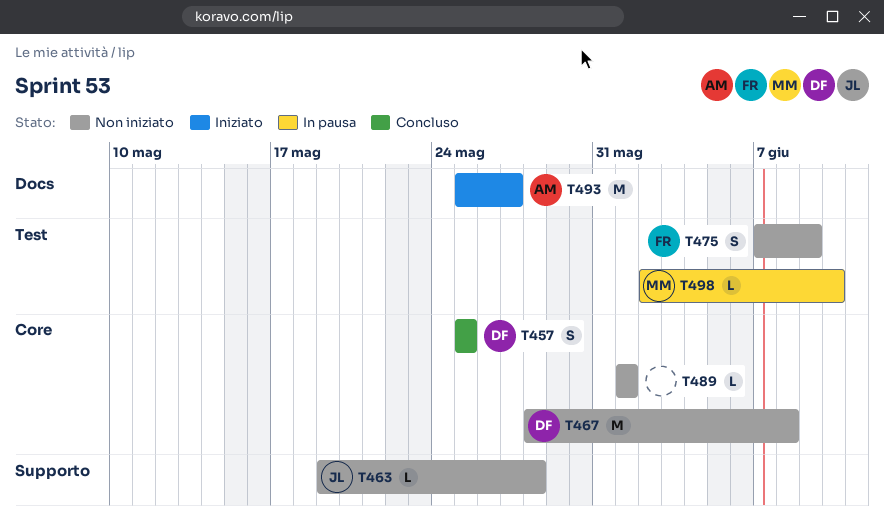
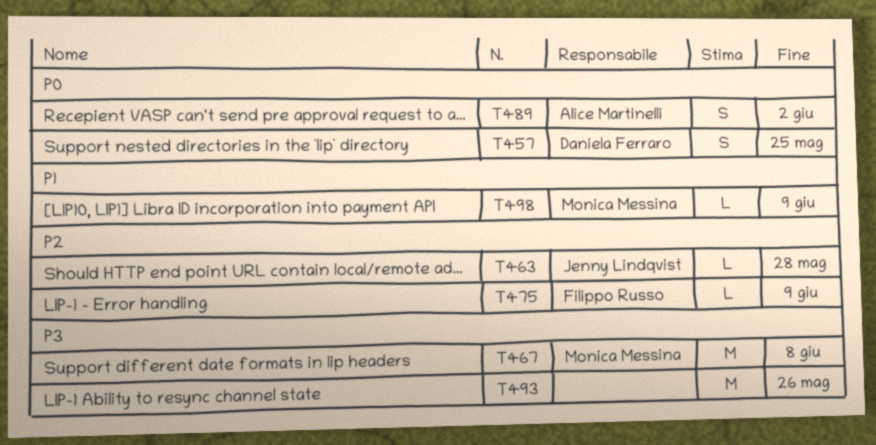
T467, owner: Daniela Ferraro -> Monica Messina
T475, estimate: S -> L
T489, owner: none -> Alice Martinelli
T489, estimate: L -> S
T489, due: Jun 1 -> Jun 2
T493, owner: Alice Martinelli -> none
T493, due: May 27 -> May 26
T498, due: Jun 10 -> Jun 9

